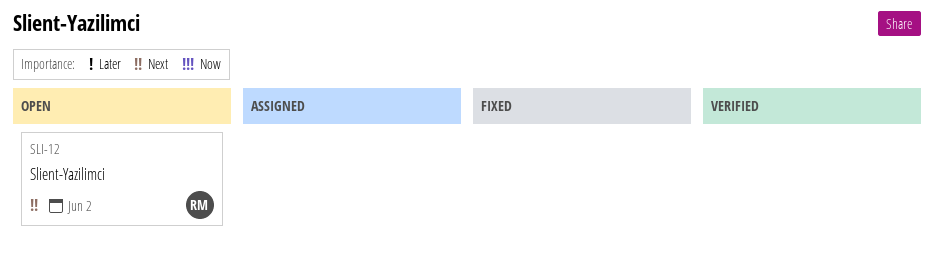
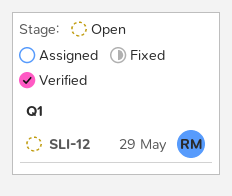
SLI-12, due: Jun 2 -> May 29

